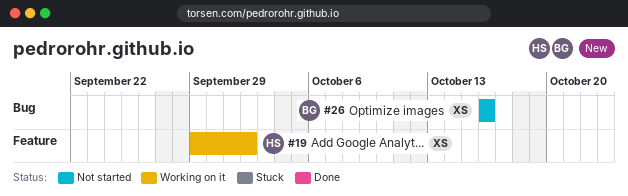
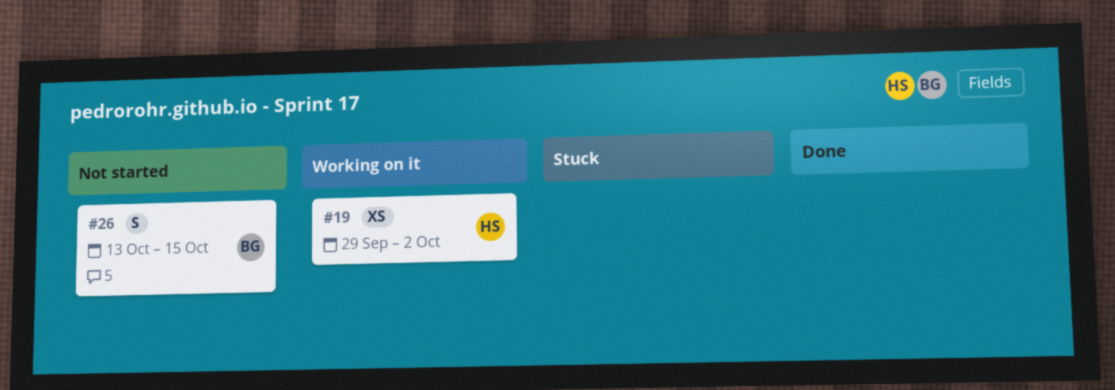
#26, estimate: XS -> S
#26, start: Oct 16 -> Oct 13
#26, due: Oct 16 -> Oct 15

